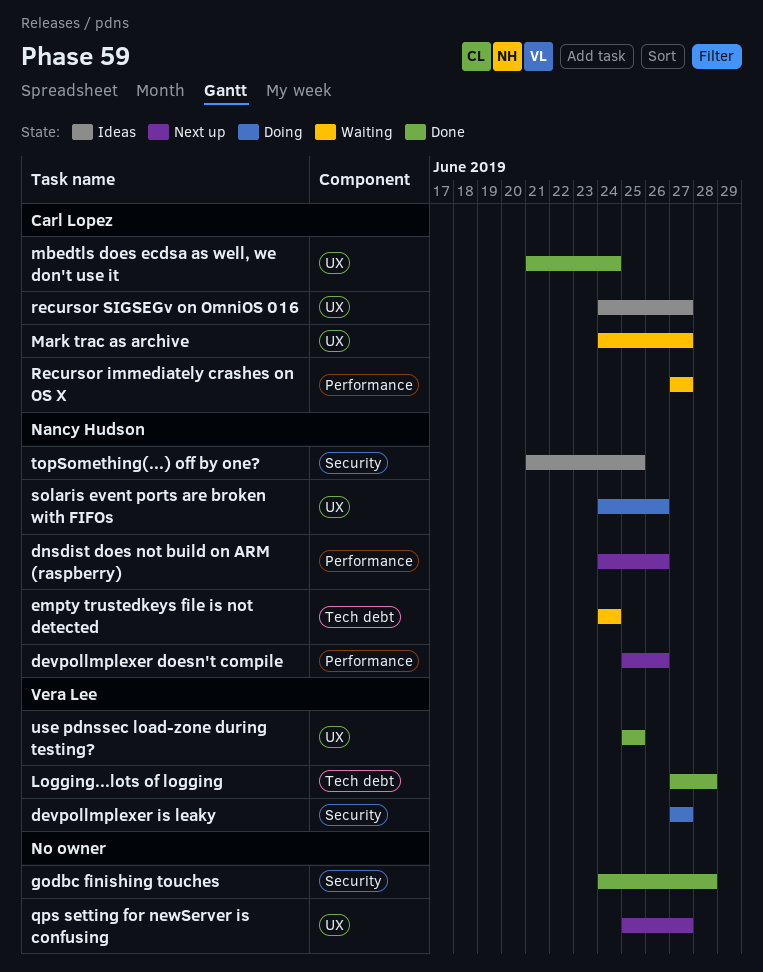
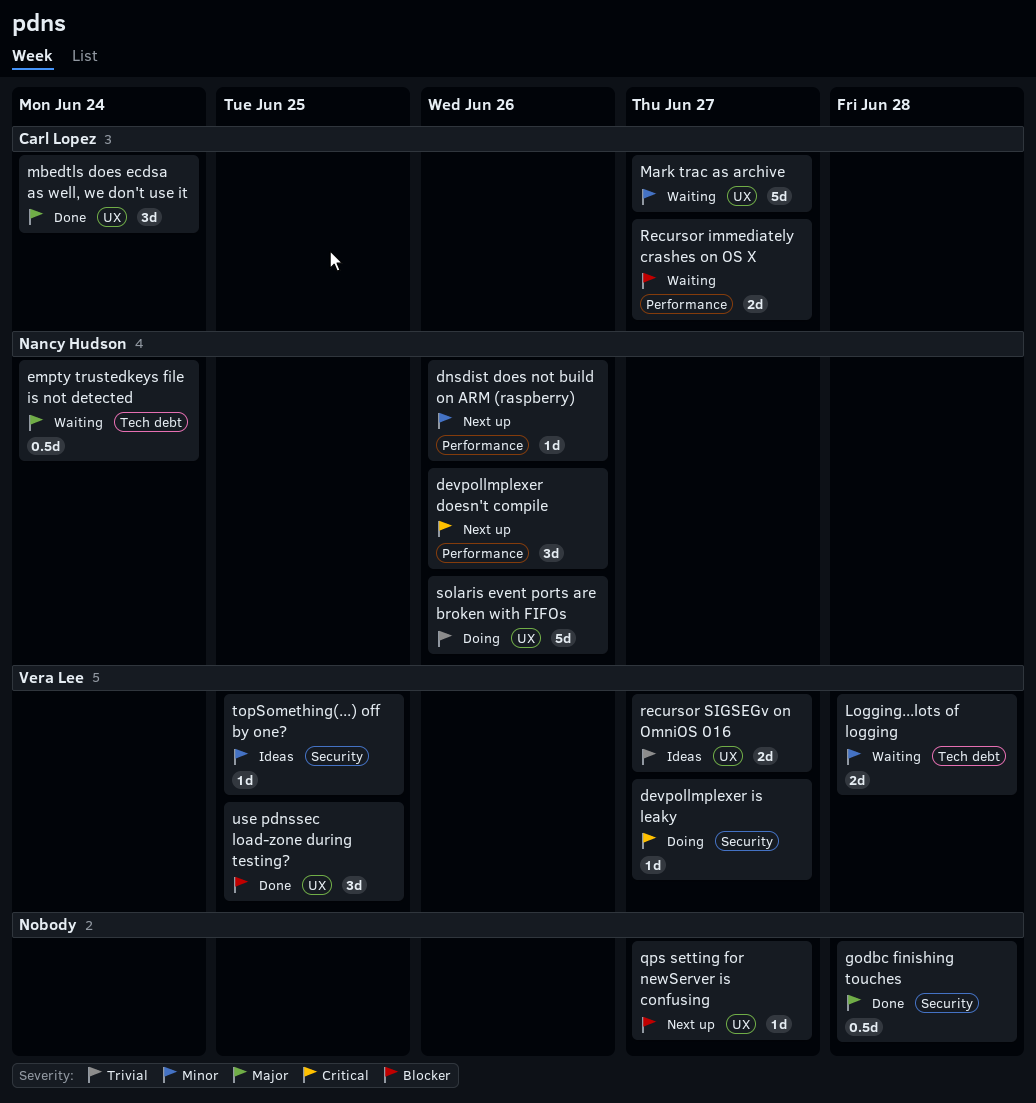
Logging...lots of logging, status: Done -> Waiting
recursor SIGSEGv on OmniOS 016, owner: Carl Lopez -> Vera Lee
topSomething(...) off by one?, owner: Nancy Hudson -> Vera Lee

